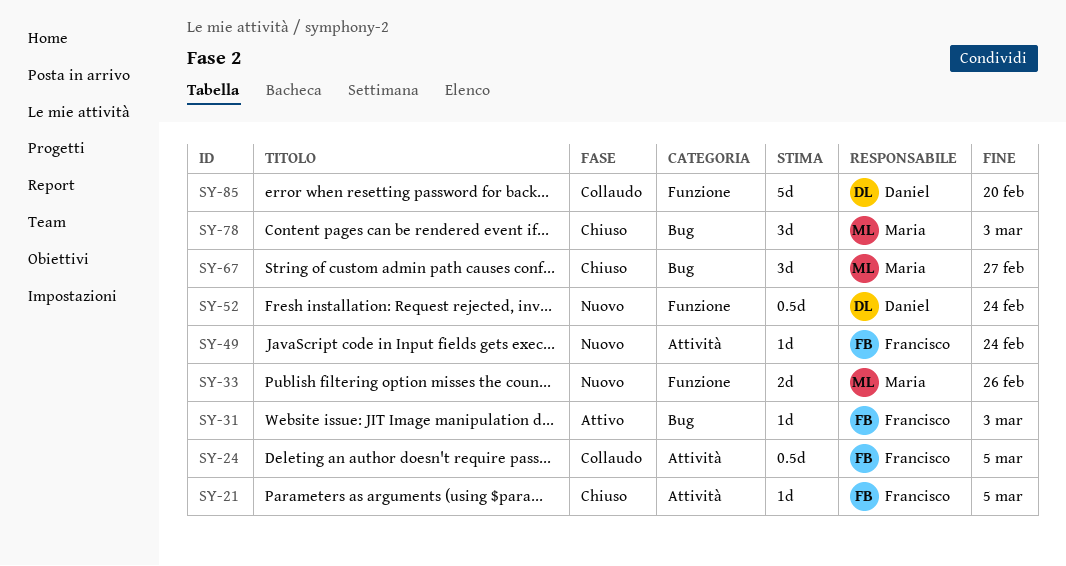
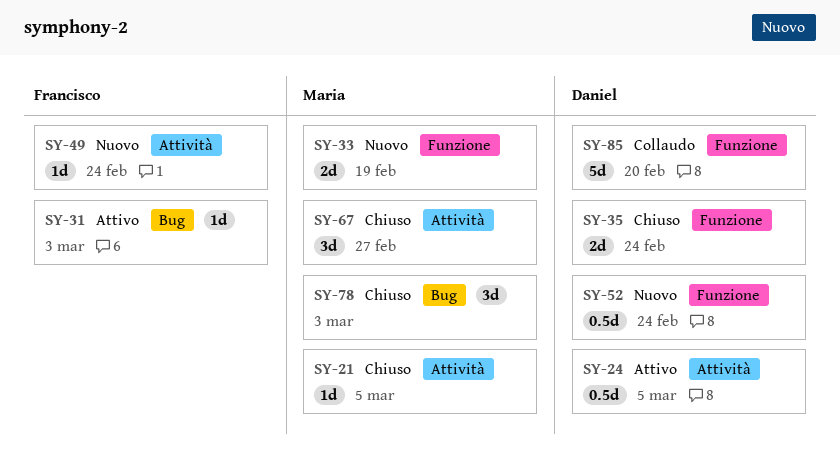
SY-21, owner: Francisco -> Maria
SY-24, status: Collaudo -> Attivo
SY-24, owner: Francisco -> Daniel
SY-33, due: Feb 26 -> Feb 19
SY-35: none -> present
SY-67, label: Bug -> Attività

